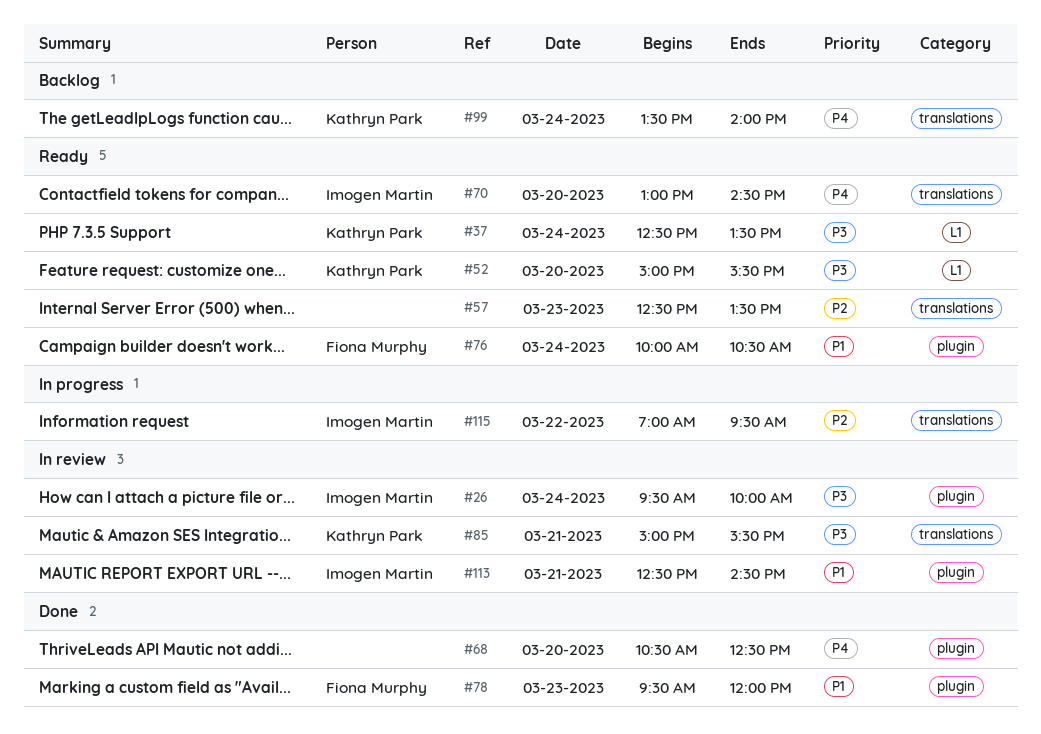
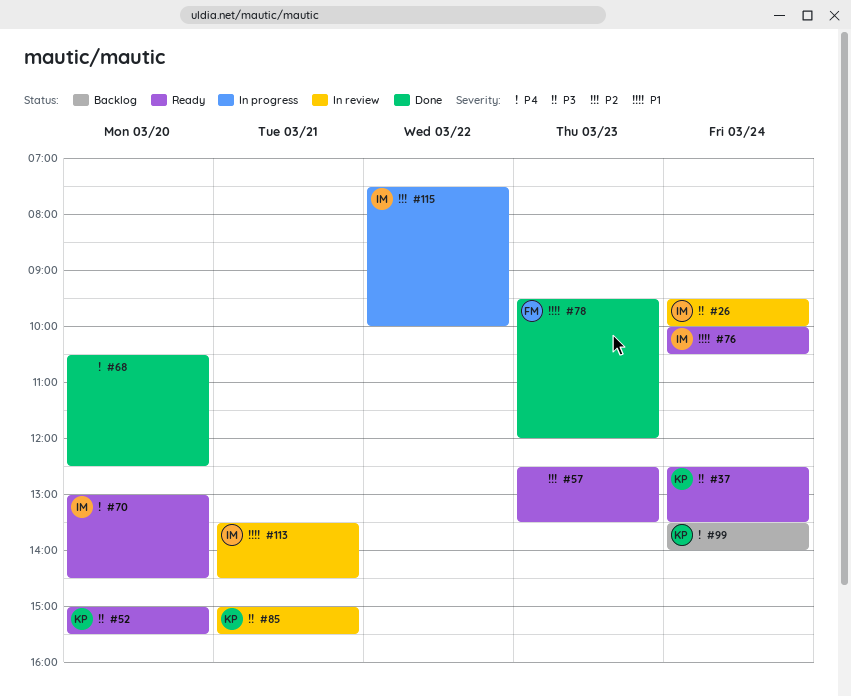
#76, owner: Fiona Murphy -> Imogen Martin
#113, begins: 12:30 -> 13:30
#115, begins: 07:00 -> 07:30
#115, ends: 09:30 -> 10:00

